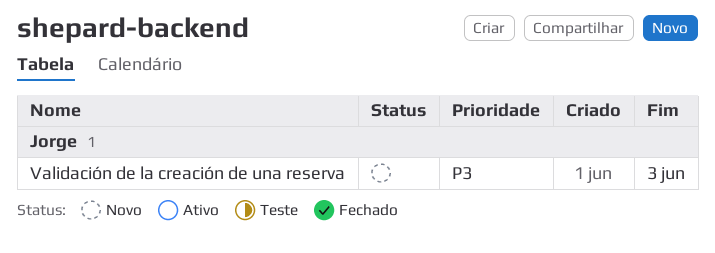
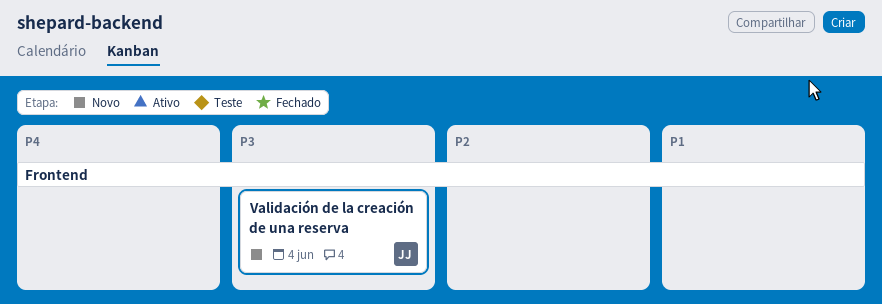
Validación de la creación de una reserva, due: Jun 3 -> Jun 4

